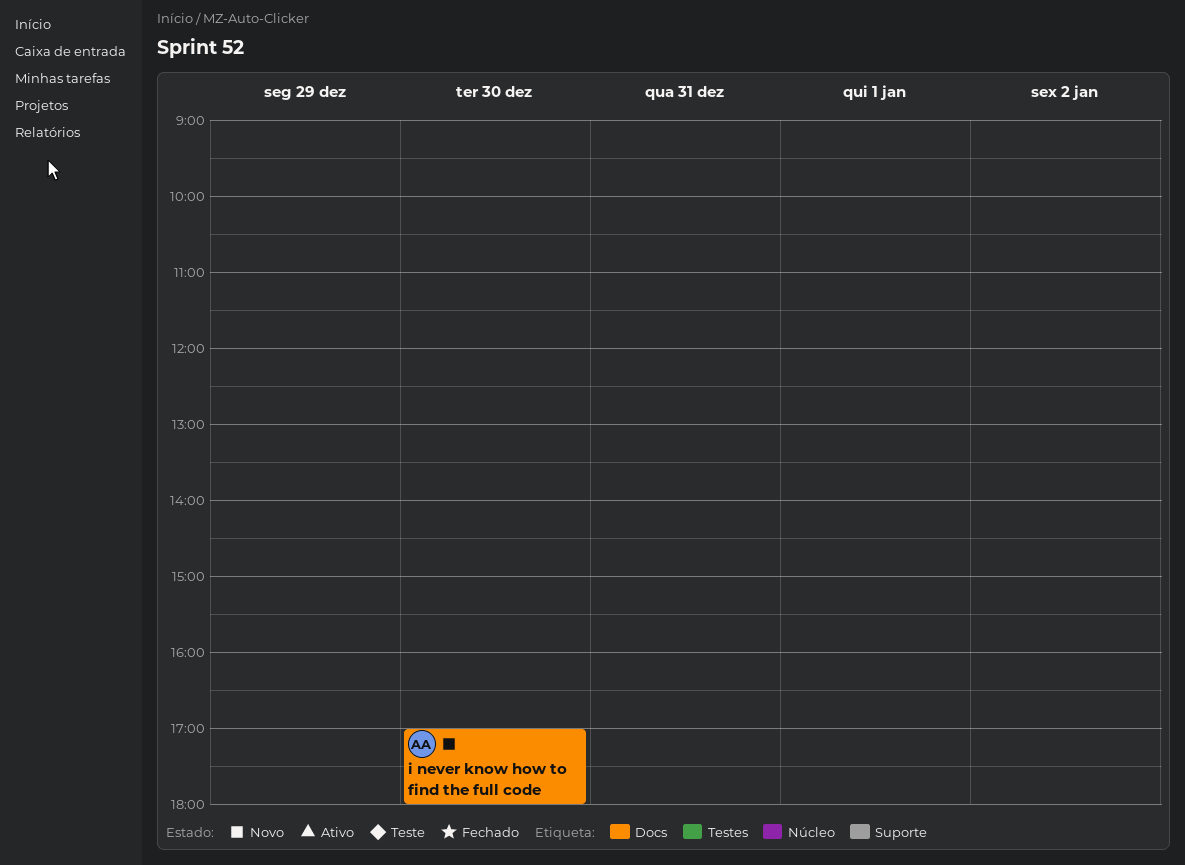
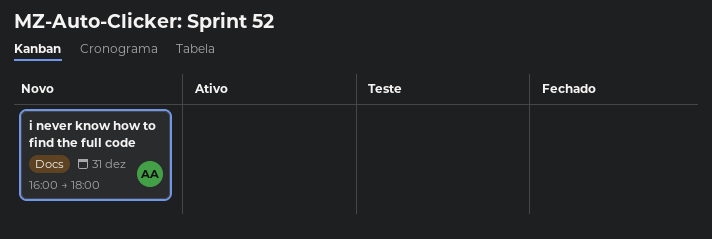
i never know how to find the full code, day: Dec 30 -> Dec 31
i never know how to find the full code, begins: 17:00 -> 16:00

